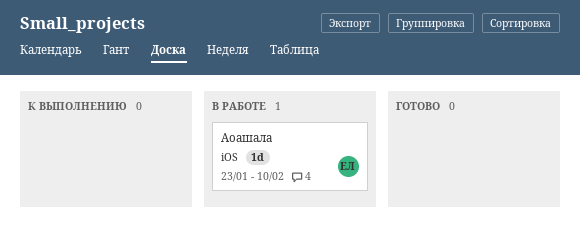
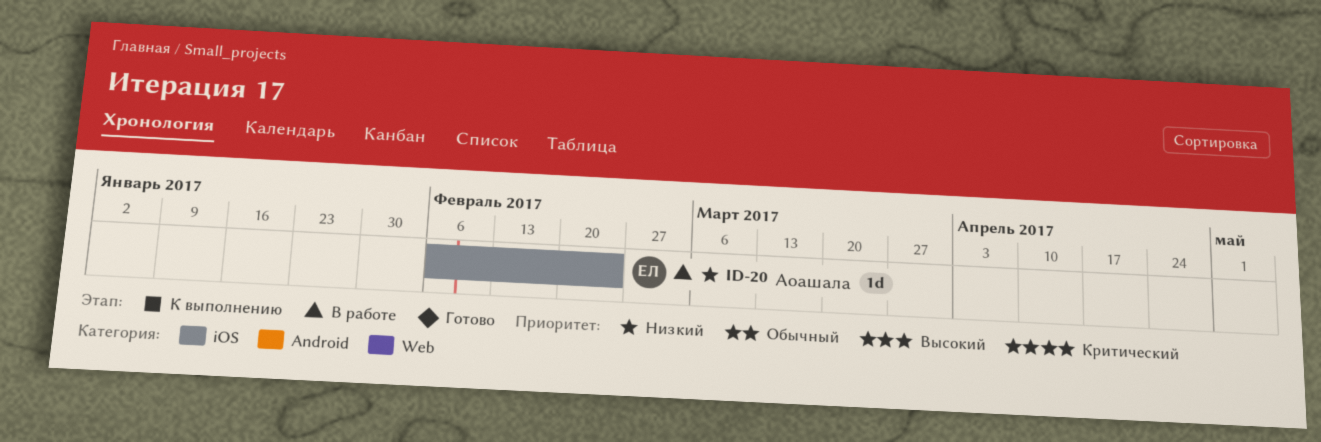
Аоашала, start: Jan 23 -> Feb 6
Аоашала, due: Feb 10 -> Feb 24

